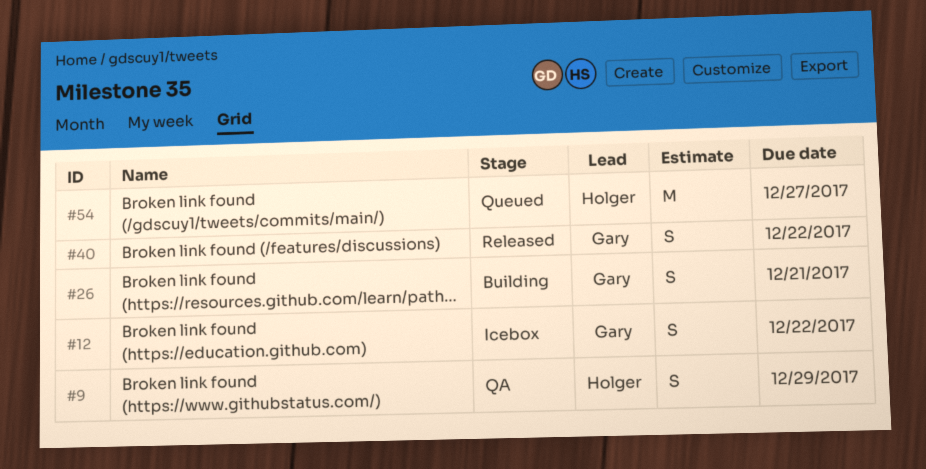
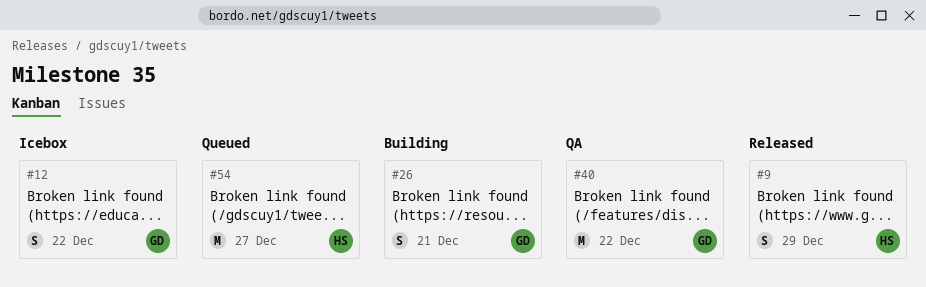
#9, status: QA -> Released
#40, status: Released -> QA
#40, estimate: S -> M

